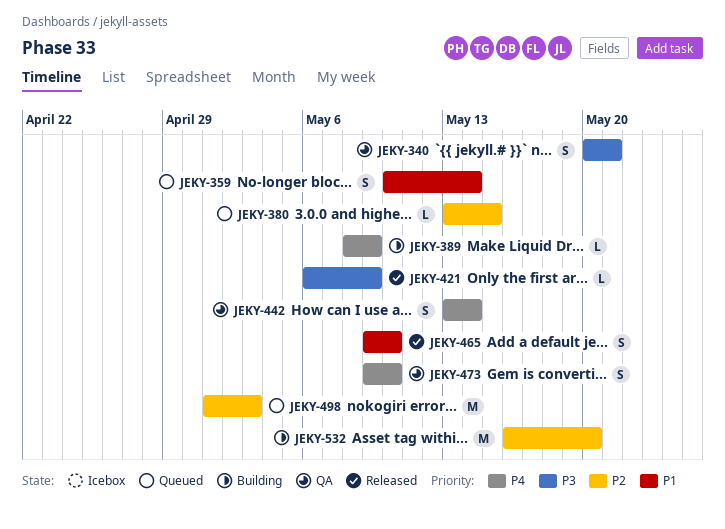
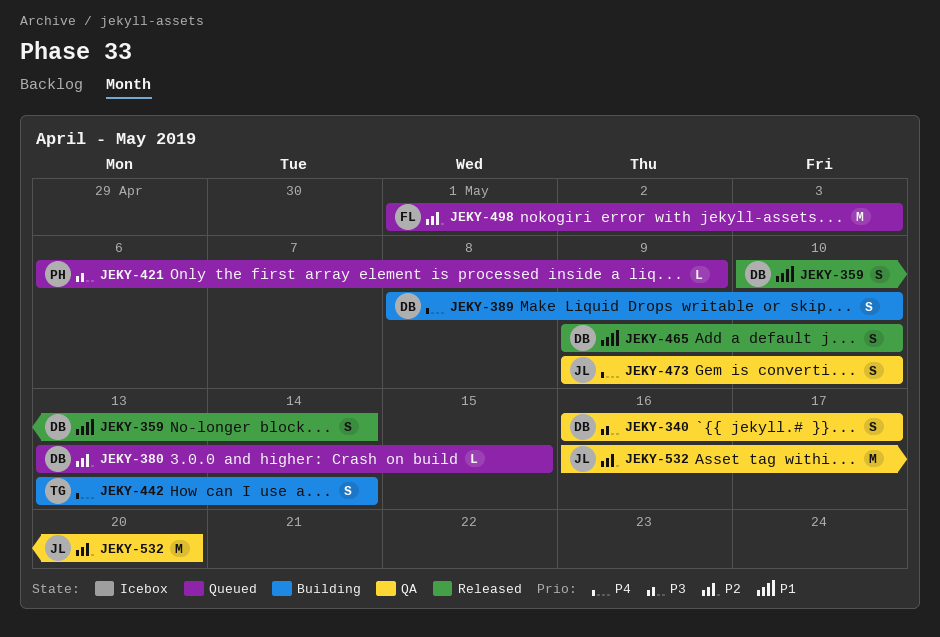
JEKY-340, start: May 20 -> May 16
JEKY-340, due: May 21 -> May 17
JEKY-359, status: Queued -> Released
JEKY-389, estimate: L -> S
JEKY-389, due: May 9 -> May 10
JEKY-421, status: Released -> Queued
JEKY-442, status: QA -> Building
JEKY-532, status: Building -> QA

